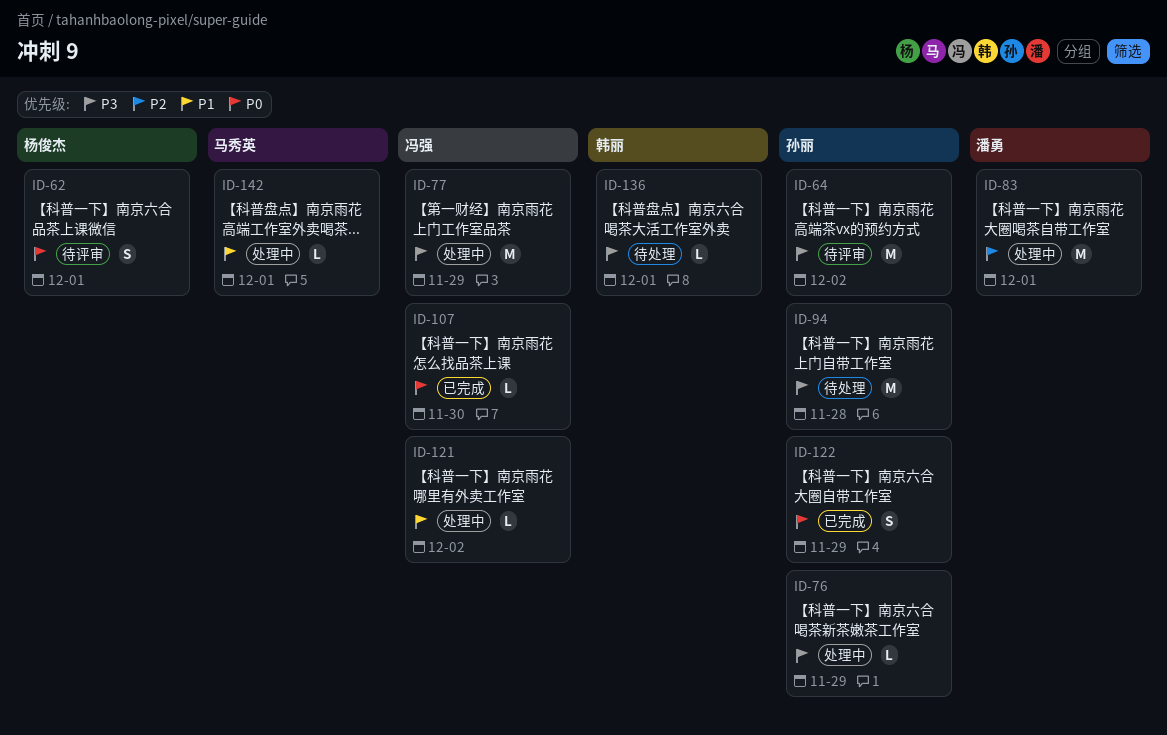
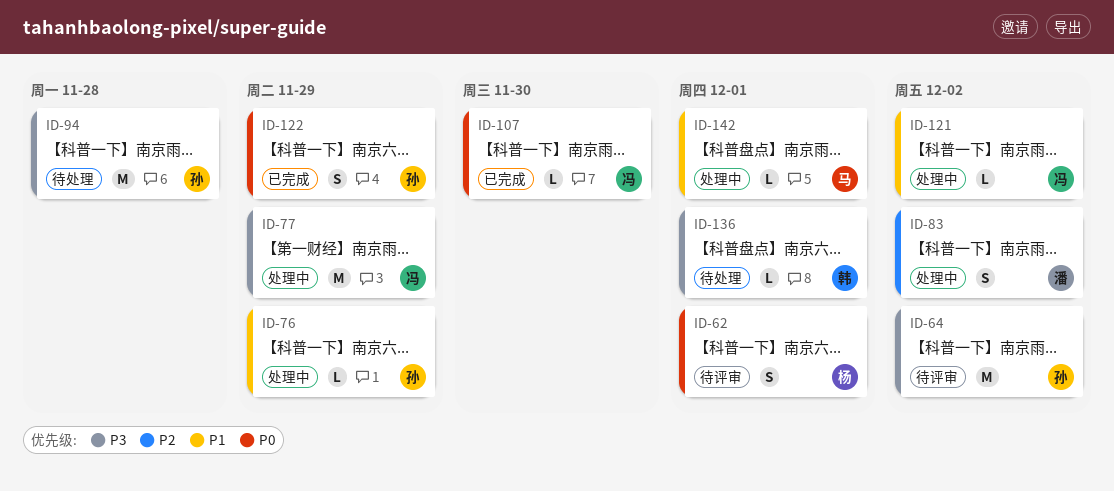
ID-76, priority: P3 -> P1
ID-83, estimate: M -> S
ID-83, due: Dec 1 -> Dec 2

